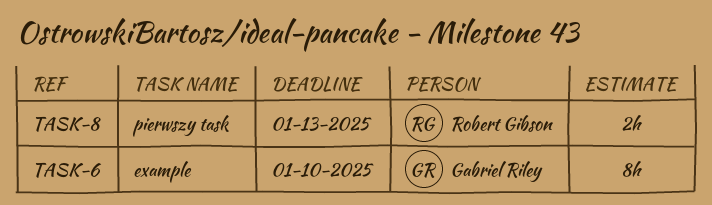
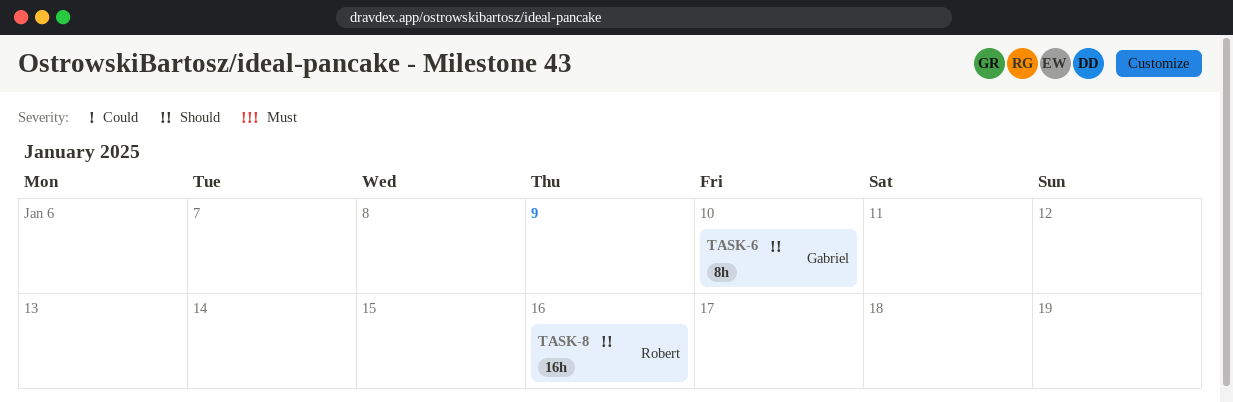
TASK-8, estimate: 2h -> 16h
TASK-8, due: Jan 13 -> Jan 16

